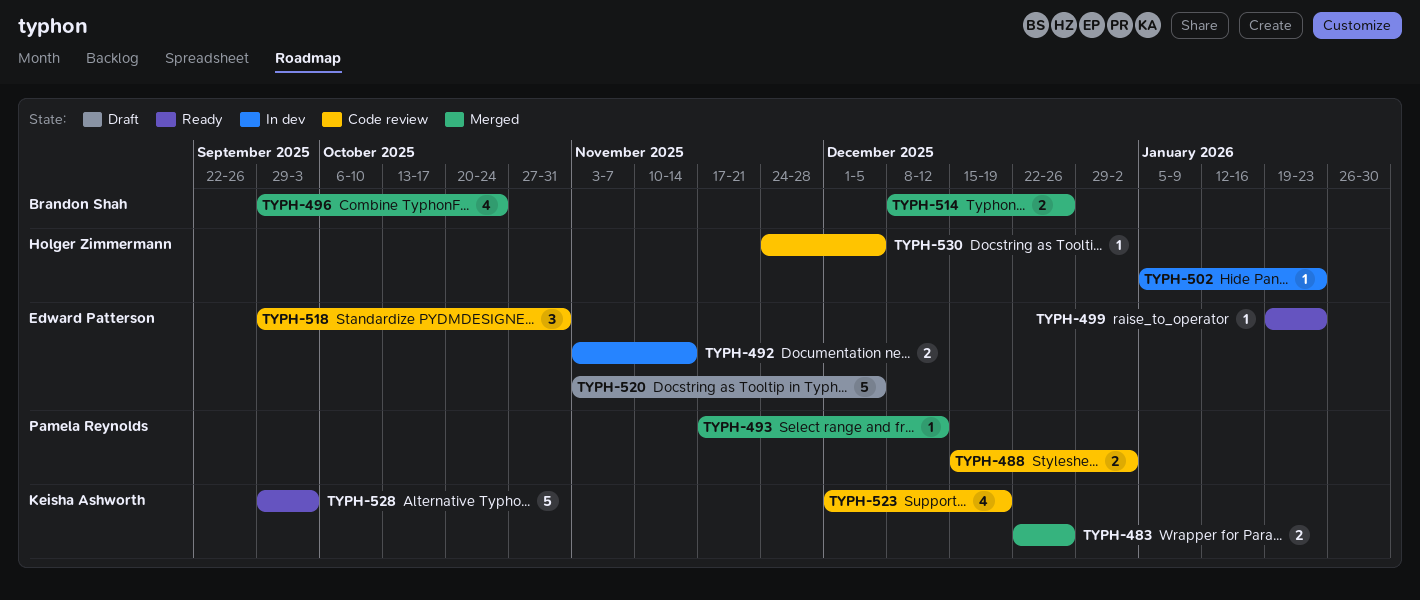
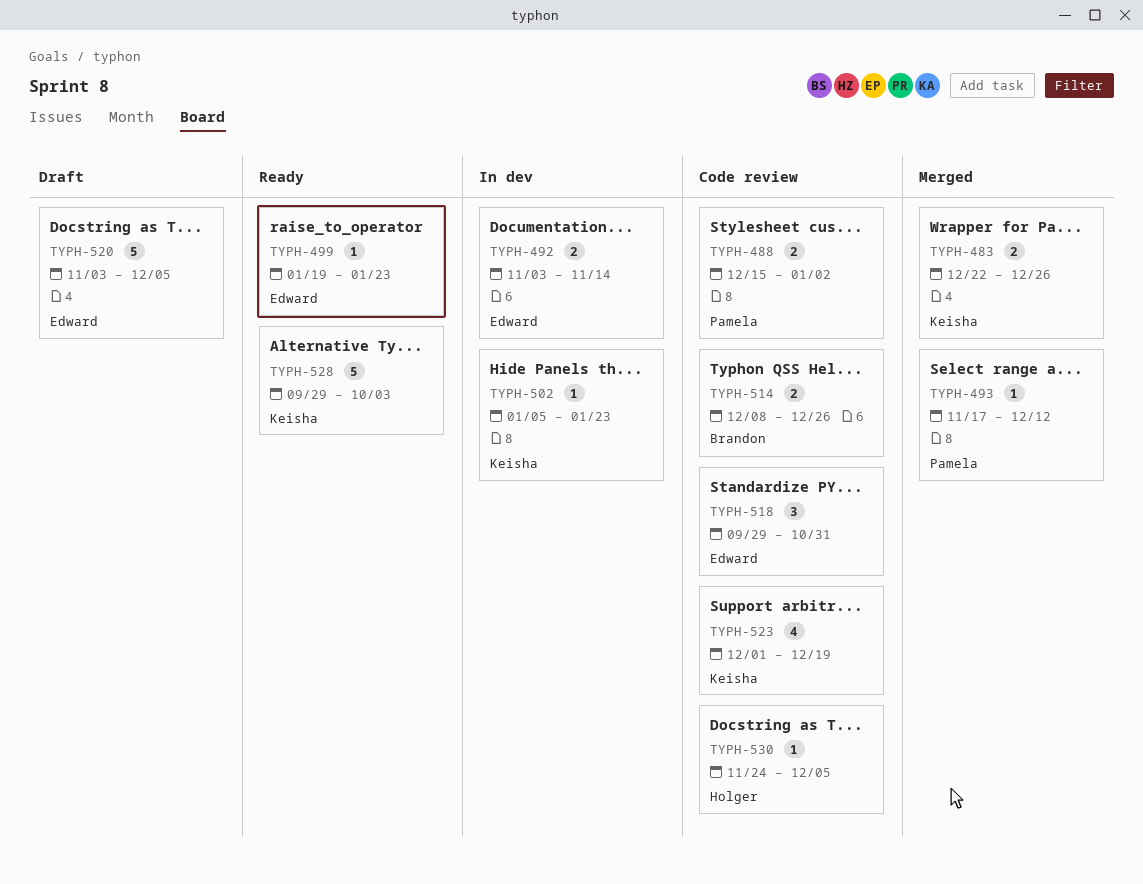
TYPH-496: present -> none
TYPH-502, owner: Holger Zimmermann -> Keisha Ashworth
TYPH-514, status: Merged -> Code review

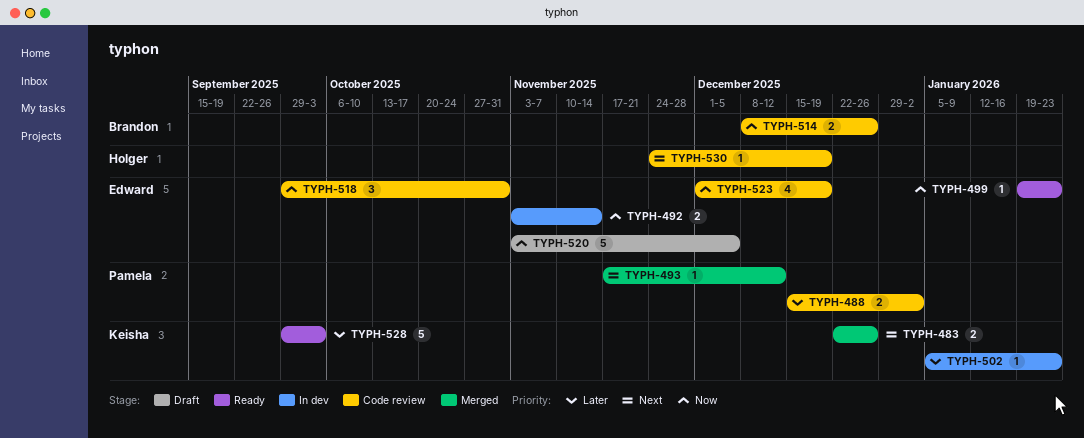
TYPH-523, owner: Keisha -> Edward
TYPH-530, due: Dec 5 -> Dec 19

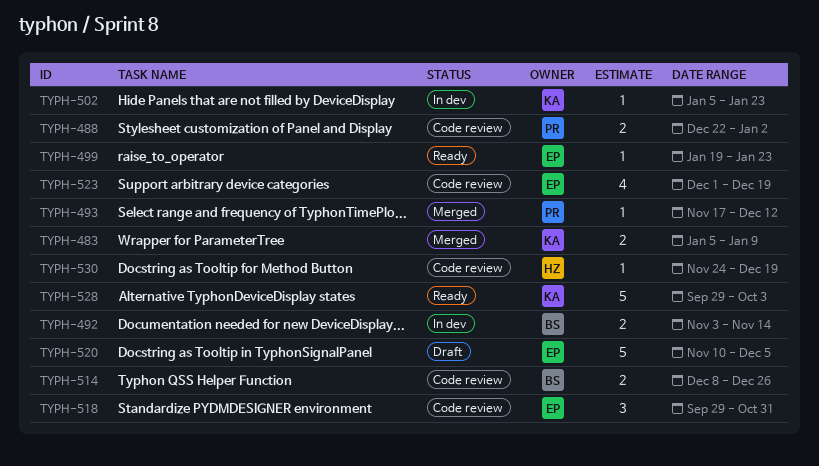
TYPH-483, start: Dec 22 -> Jan 5
TYPH-483, due: Dec 26 -> Jan 9
TYPH-488, start: Dec 15 -> Dec 22
TYPH-492, owner: Edward -> Brandon
TYPH-520, start: Nov 3 -> Nov 10

